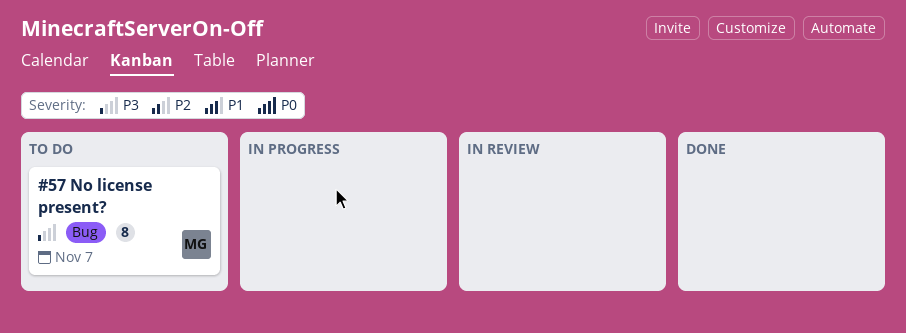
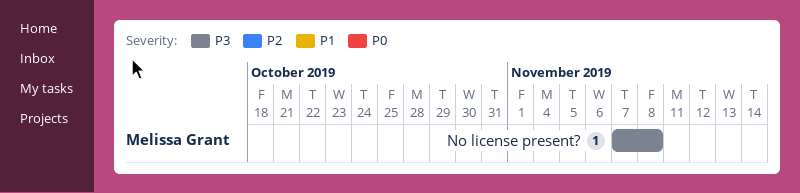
No license present?, estimate: 8 -> 1
No license present?, due: Nov 7 -> Nov 8

